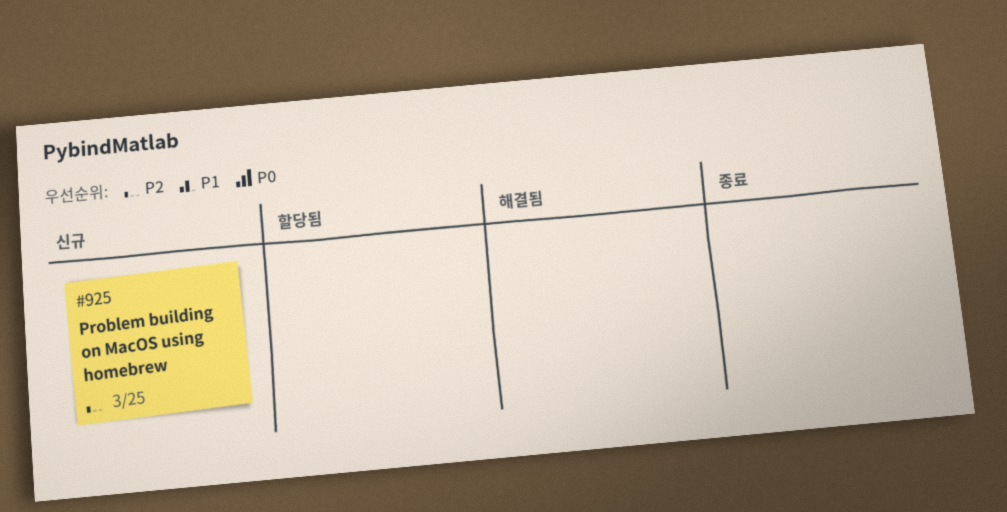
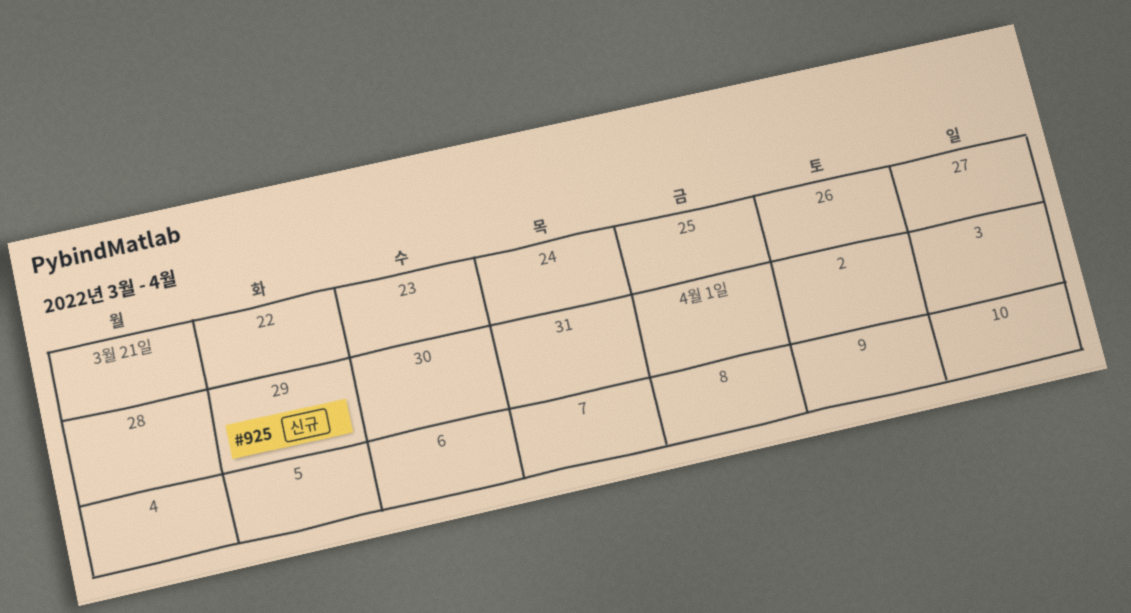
#925, due: Mar 25 -> Mar 29

